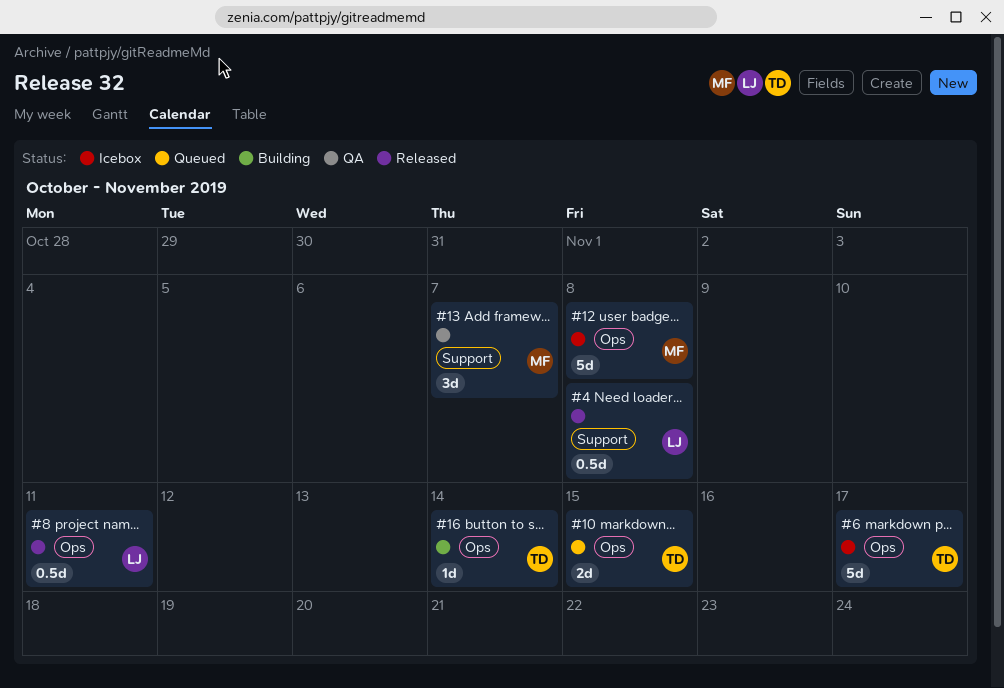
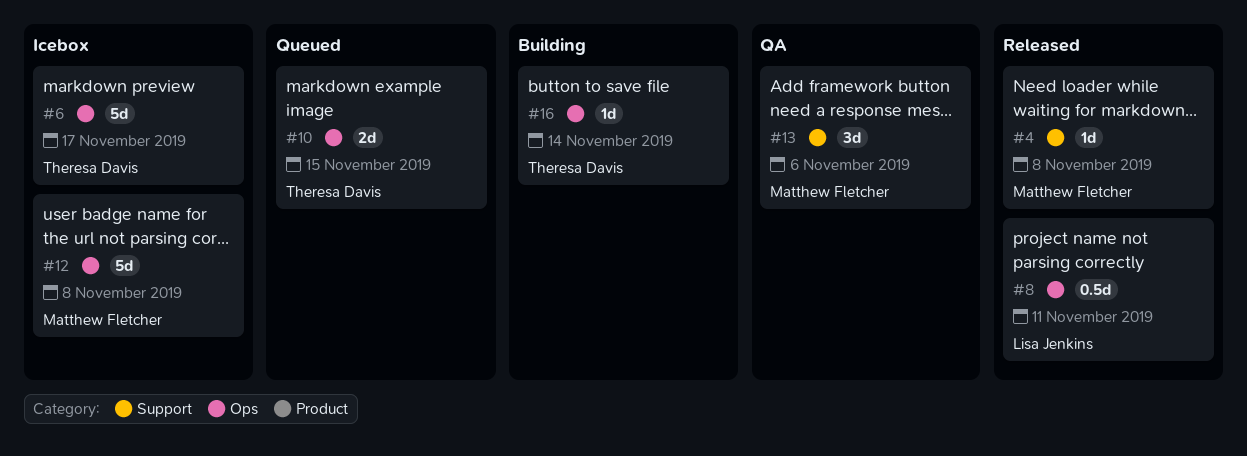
#4, owner: Lisa Jenkins -> Matthew Fletcher
#4, estimate: 0.5d -> 1d
#13, due: Nov 7 -> Nov 6

